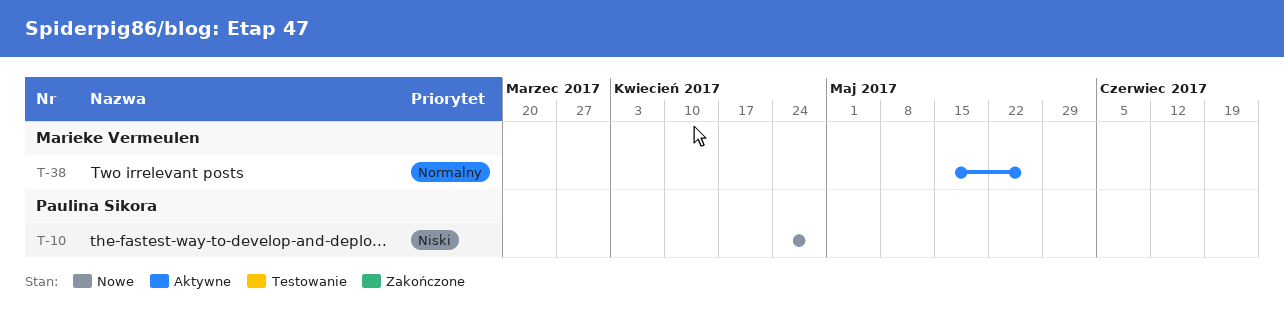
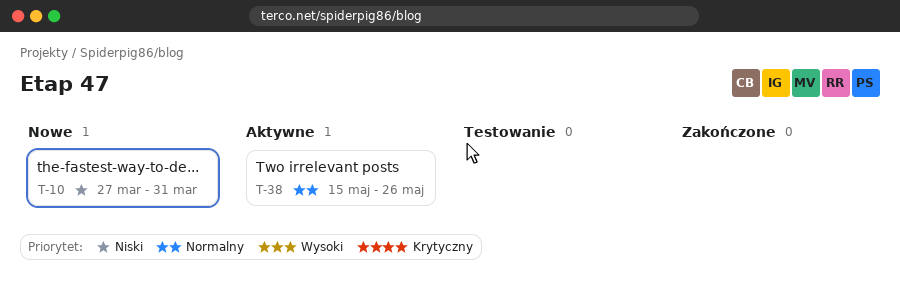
T-10, start: Apr 24 -> Mar 27
T-10, due: Apr 28 -> Mar 31

